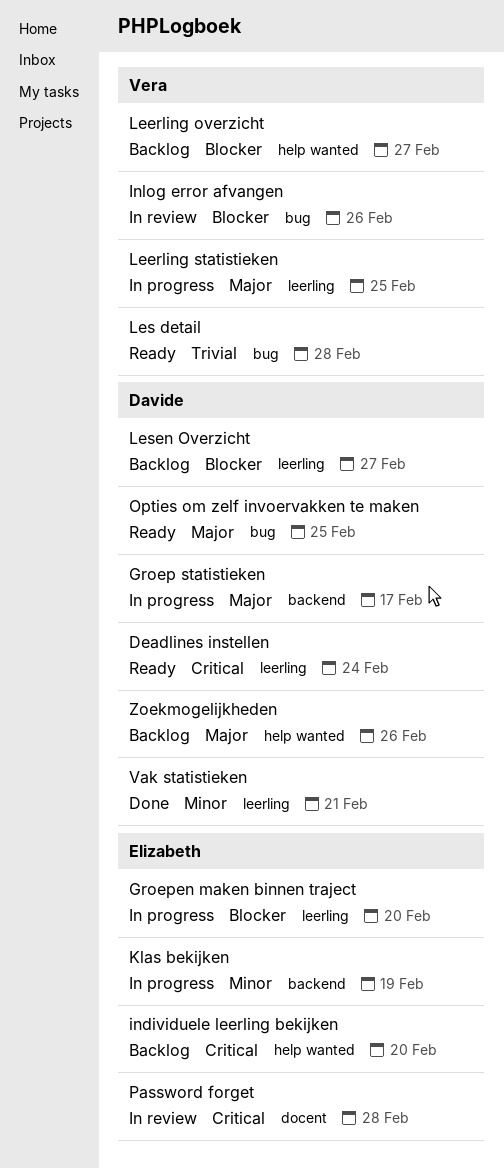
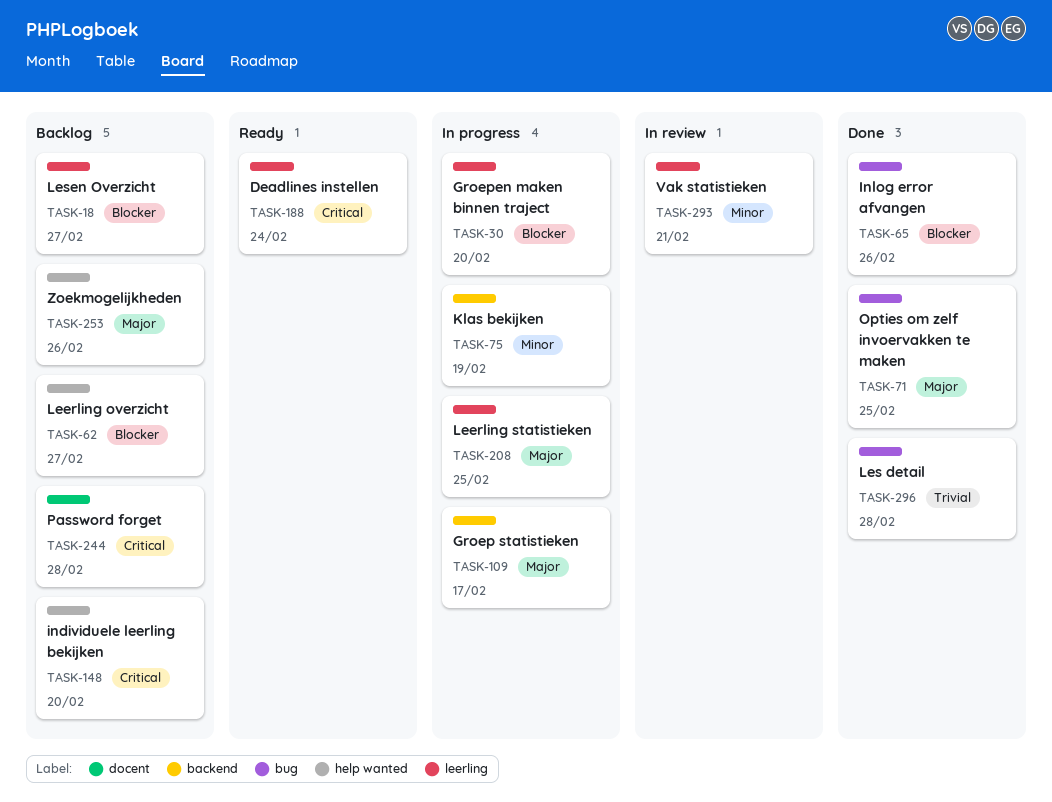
Inlog error afvangen, status: In review -> Done
Les detail, status: Ready -> Done
Opties om zelf invoervakken te maken, status: Ready -> Done
Password forget, status: In review -> Backlog
Vak statistieken, status: Done -> In review

